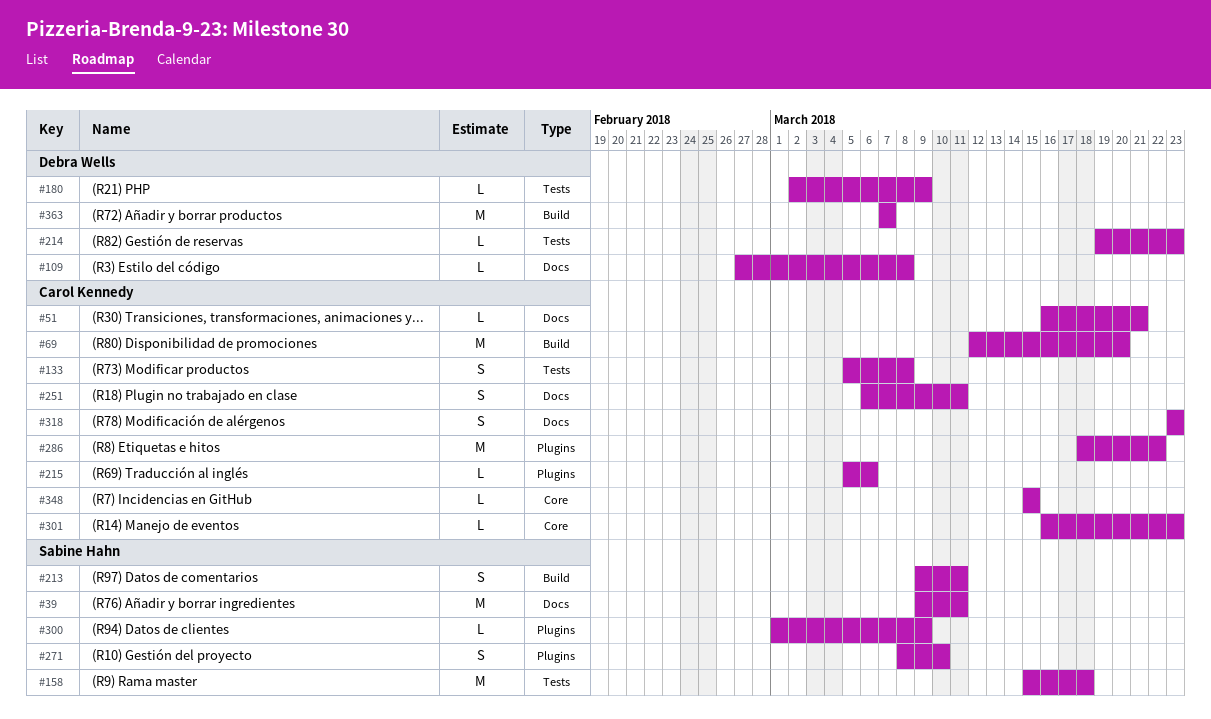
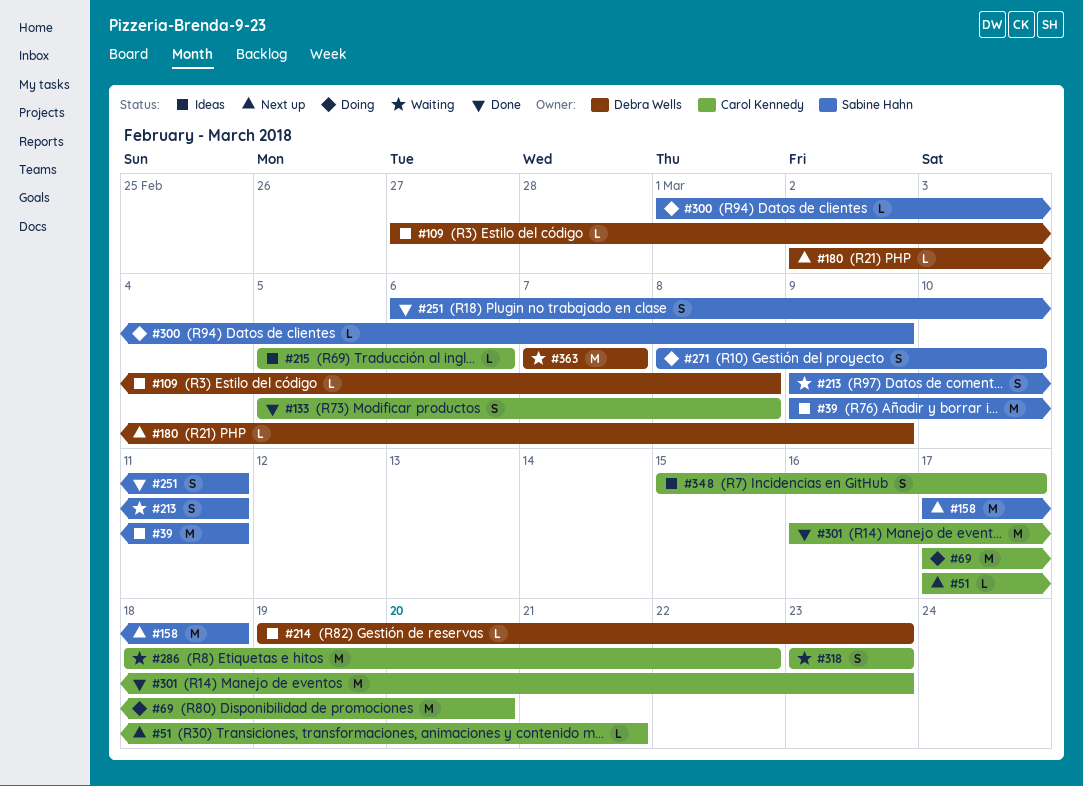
#51, start: Mar 16 -> Mar 17
#69, start: Mar 12 -> Mar 17
#158, start: Mar 15 -> Mar 17
#251, owner: Carol Kennedy -> Sabine Hahn
#301, estimate: L -> M
#348, estimate: L -> S
#348, due: Mar 15 -> Mar 17

